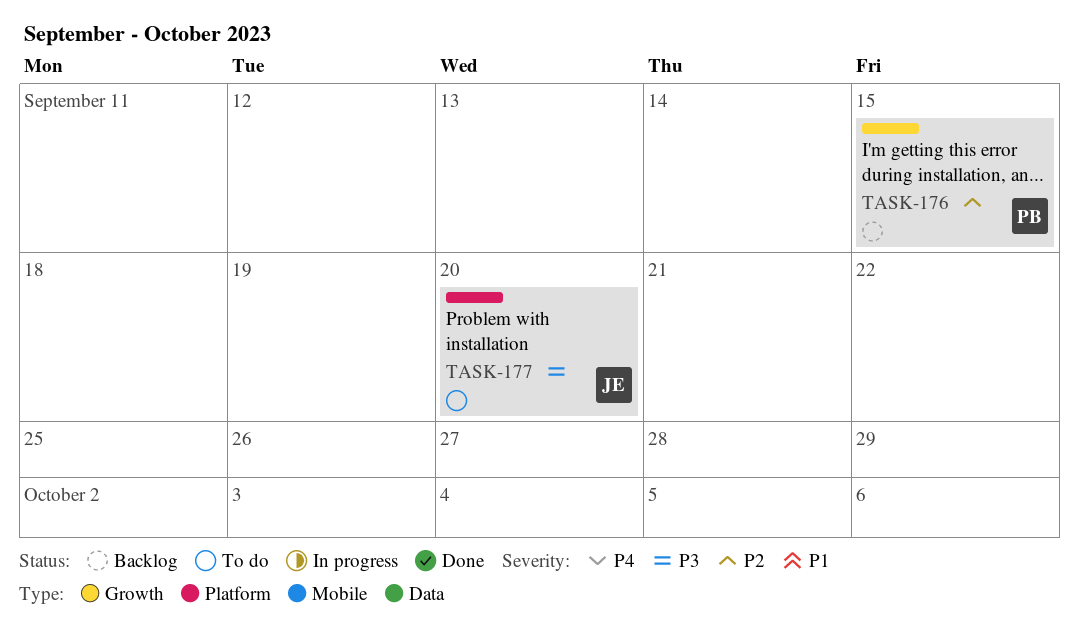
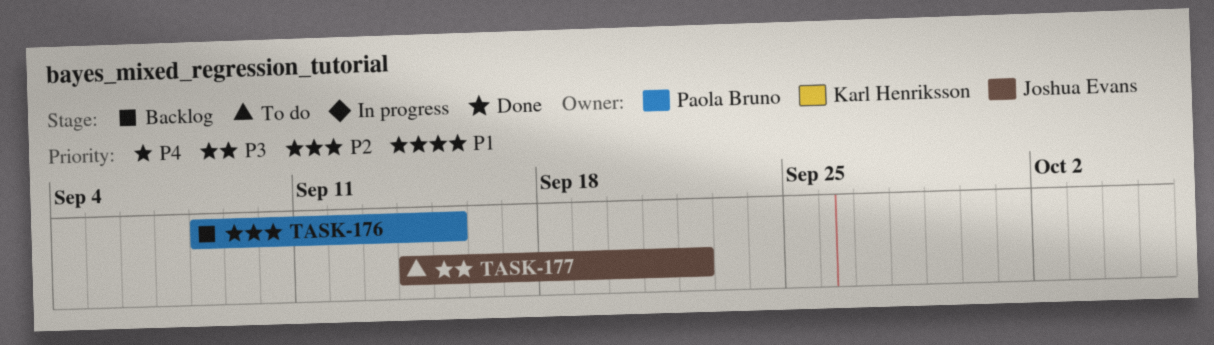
TASK-177, due: Sep 20 -> Sep 22

